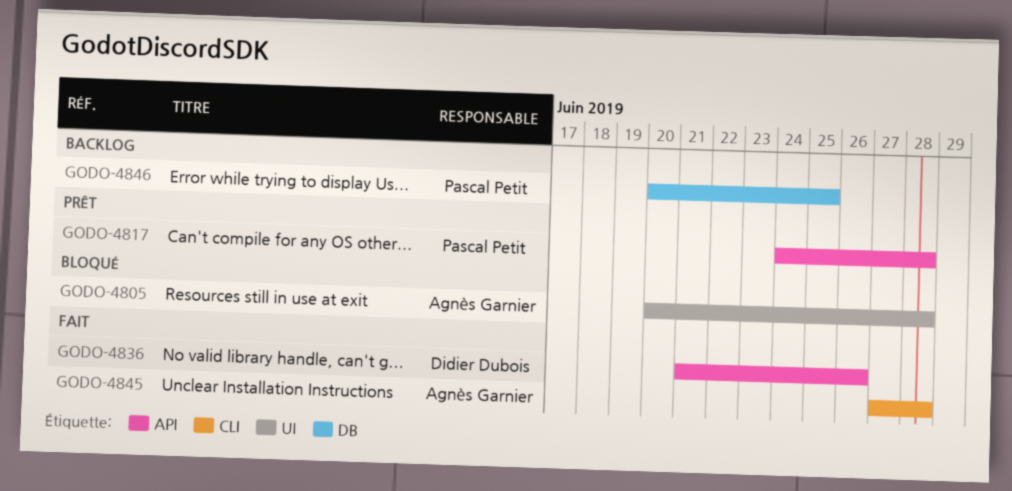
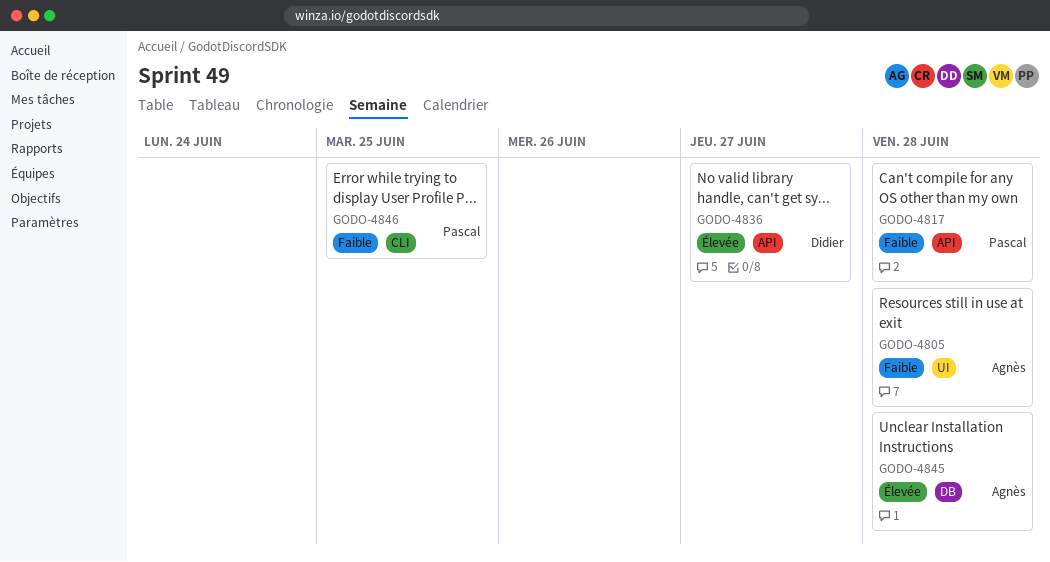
GODO-4836, due: Jun 26 -> Jun 27
GODO-4845, label: CLI -> DB
GODO-4846, label: DB -> CLI

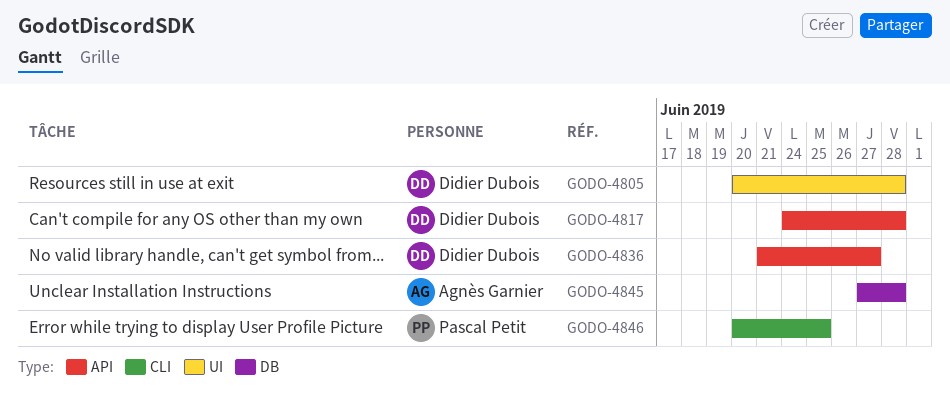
GODO-4805, owner: Agnès Garnier -> Didier Dubois
GODO-4817, owner: Pascal Petit -> Didier Dubois

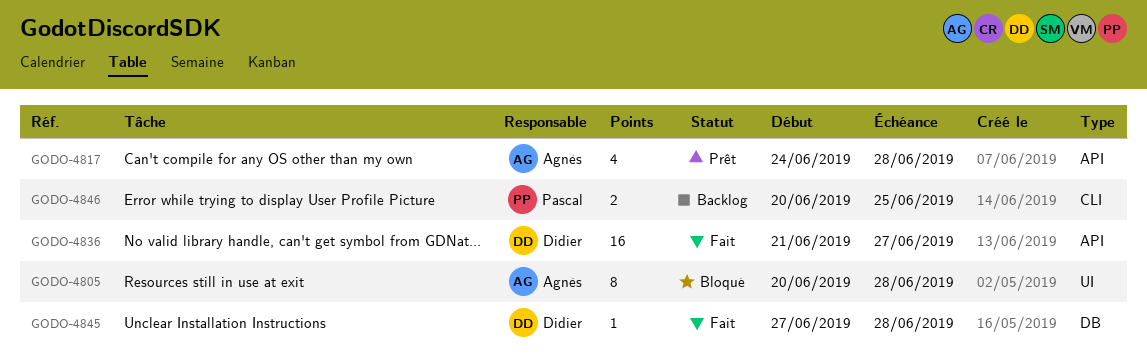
GODO-4805, owner: Didier Dubois -> Agnès Garnier
GODO-4817, owner: Didier Dubois -> Agnès Garnier
GODO-4845, owner: Agnès Garnier -> Didier Dubois

